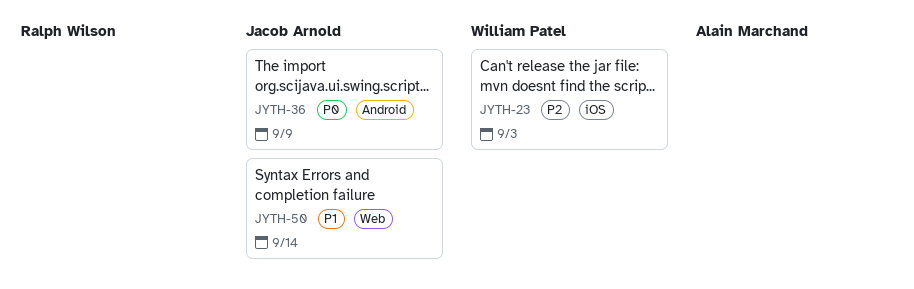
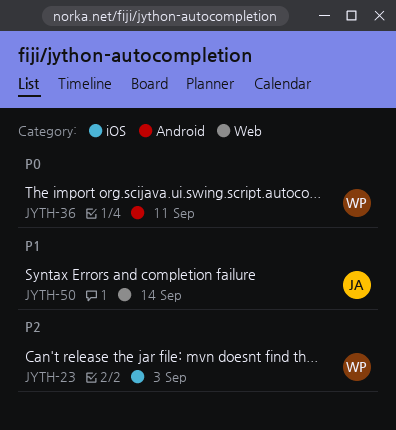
JYTH-36, owner: Jacob Arnold -> William Patel
JYTH-36, due: Sep 9 -> Sep 11

